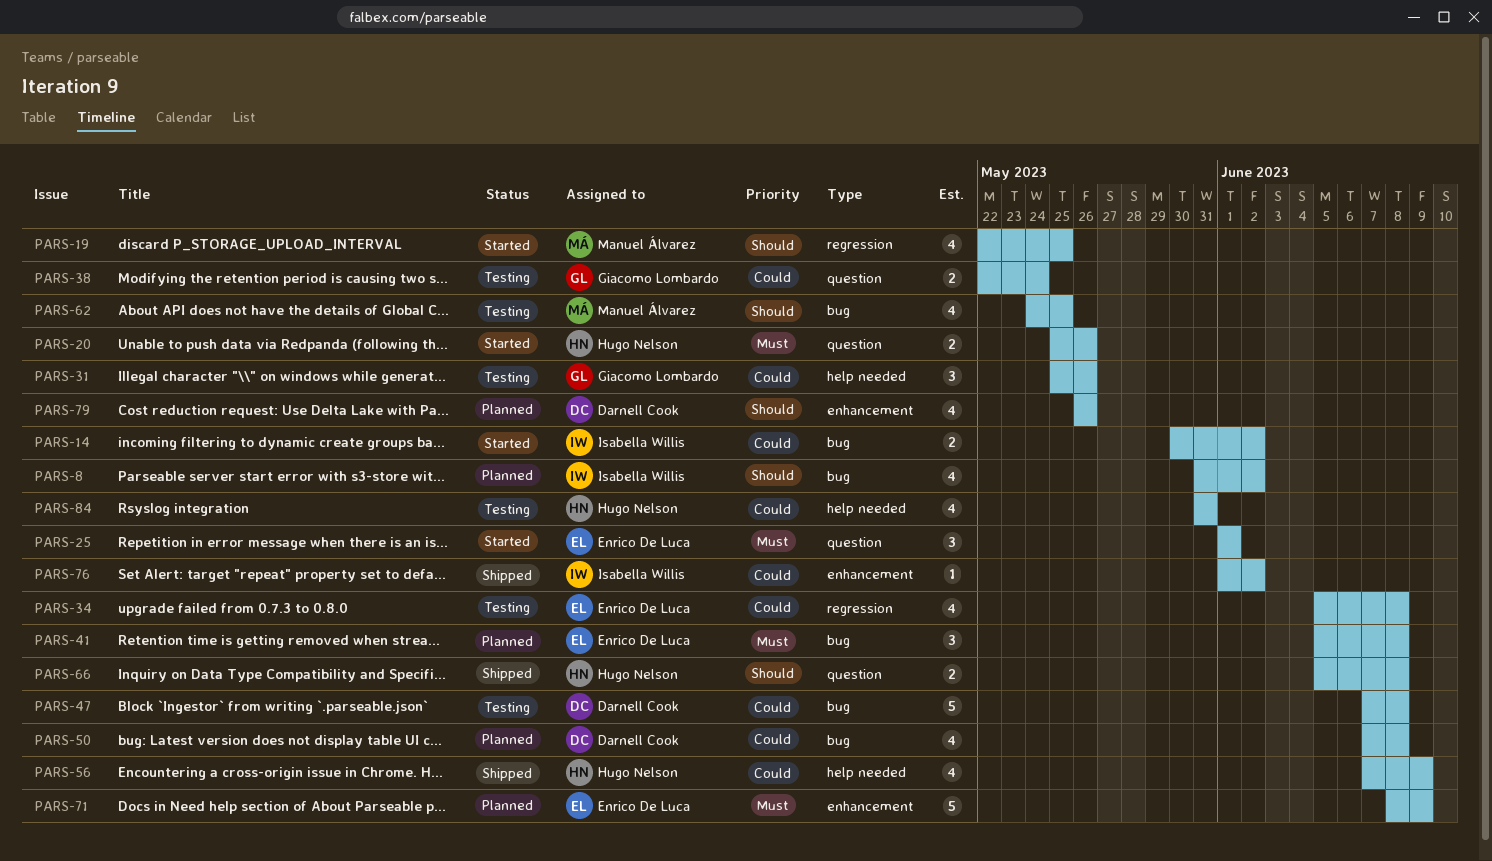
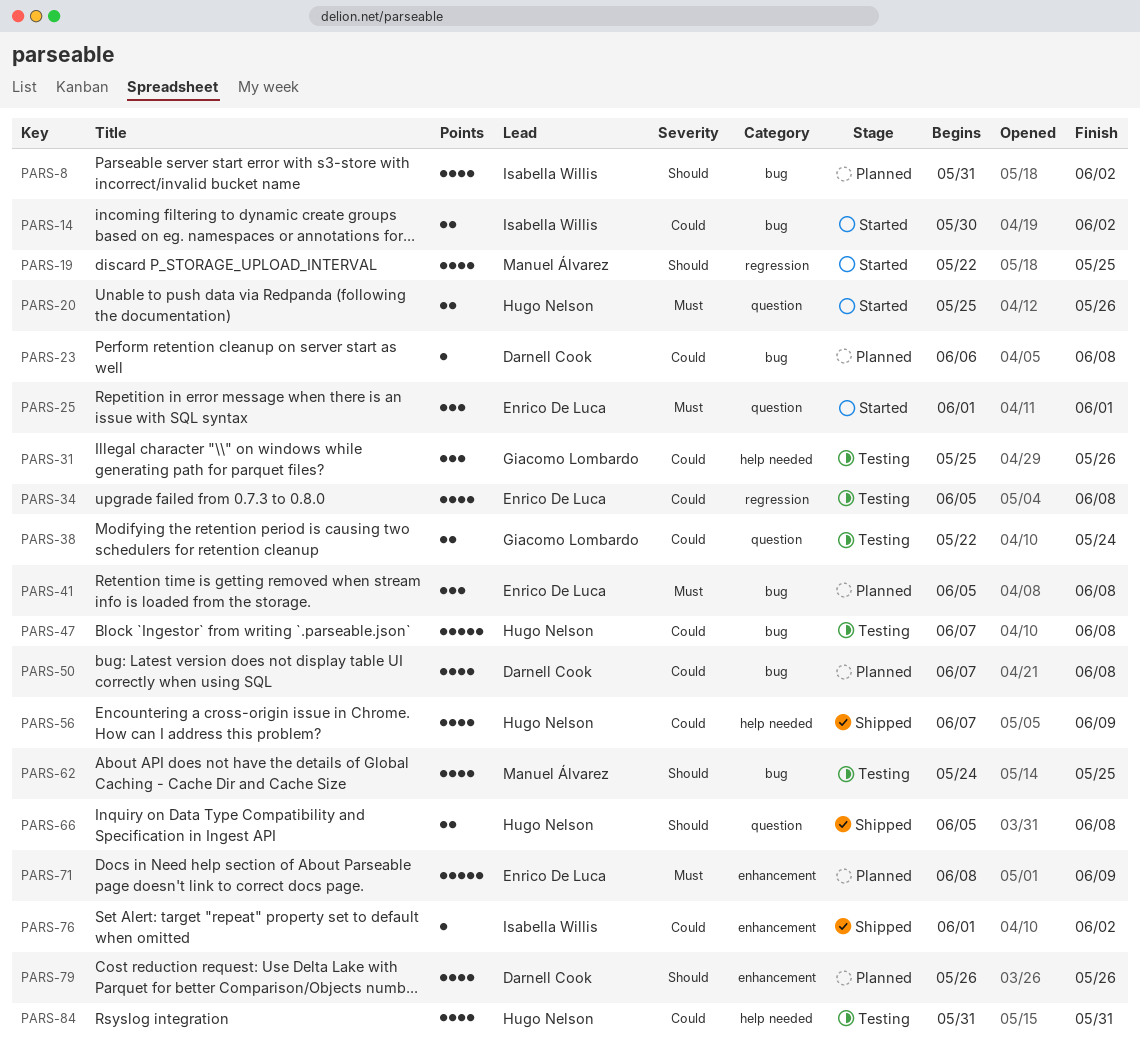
PARS-23: none -> present
PARS-47, owner: Darnell Cook -> Hugo Nelson

